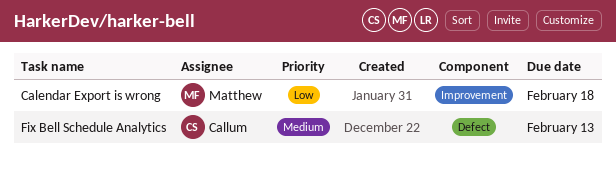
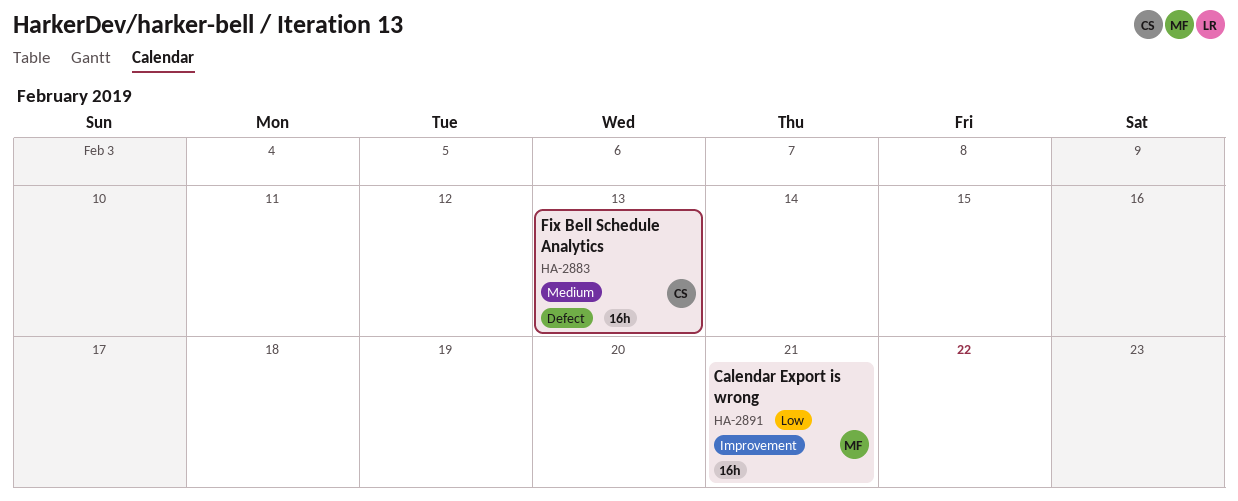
Calendar Export is wrong, due: Feb 18 -> Feb 21

